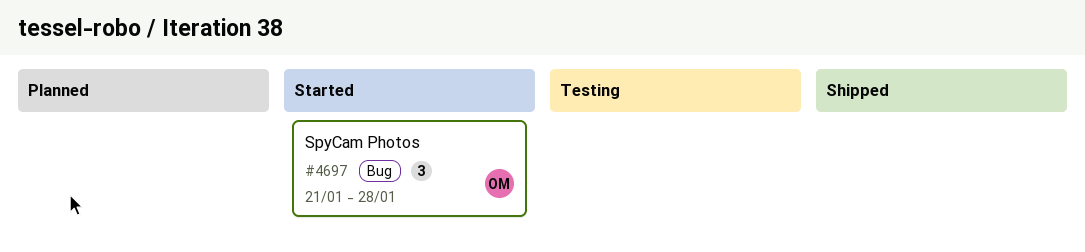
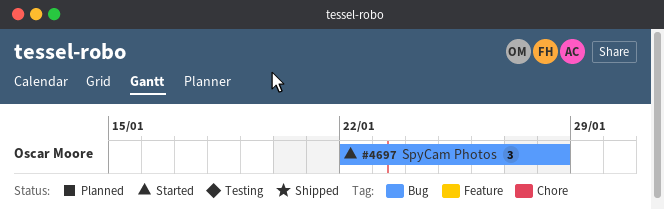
#4697, start: Jan 21 -> Jan 22

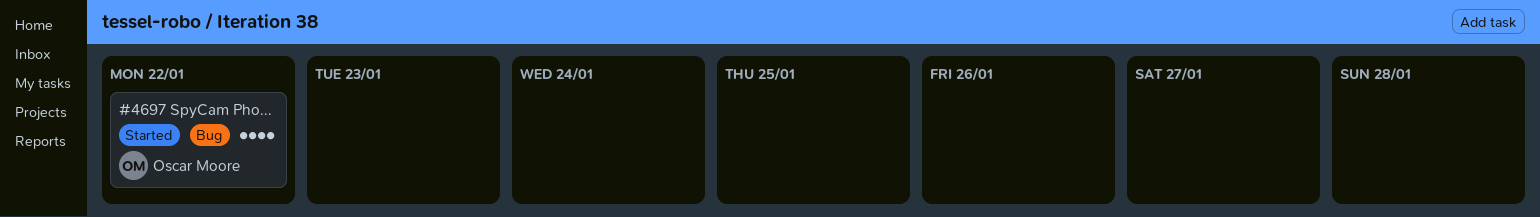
#4697, estimate: 3 -> 4
#4697, due: Jan 28 -> Jan 22

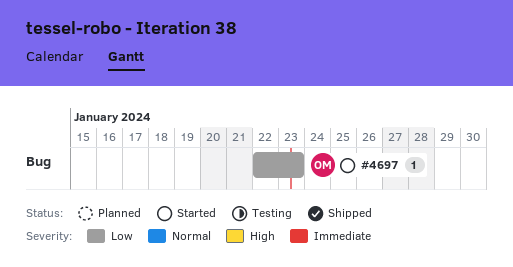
#4697, estimate: 4 -> 1
#4697, due: Jan 22 -> Jan 23

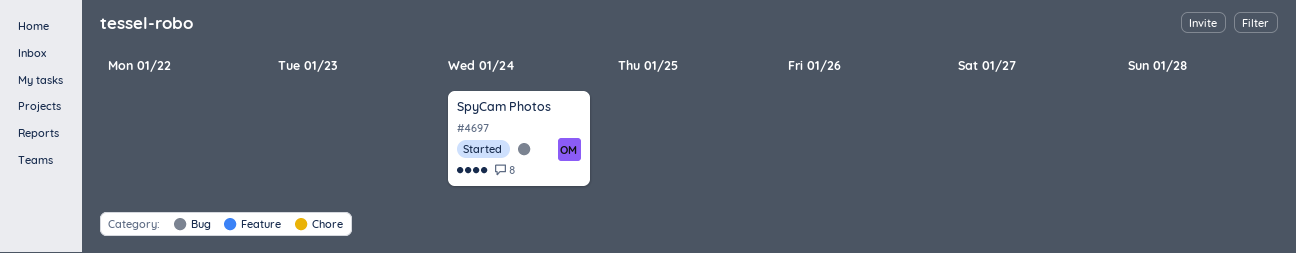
#4697, estimate: 1 -> 4
#4697, due: Jan 23 -> Jan 24

